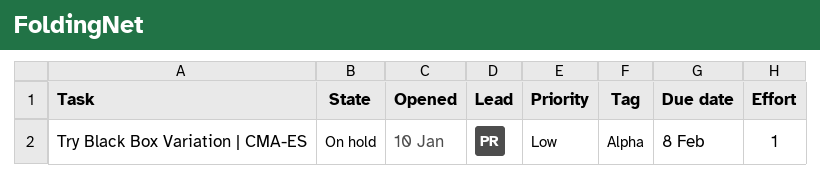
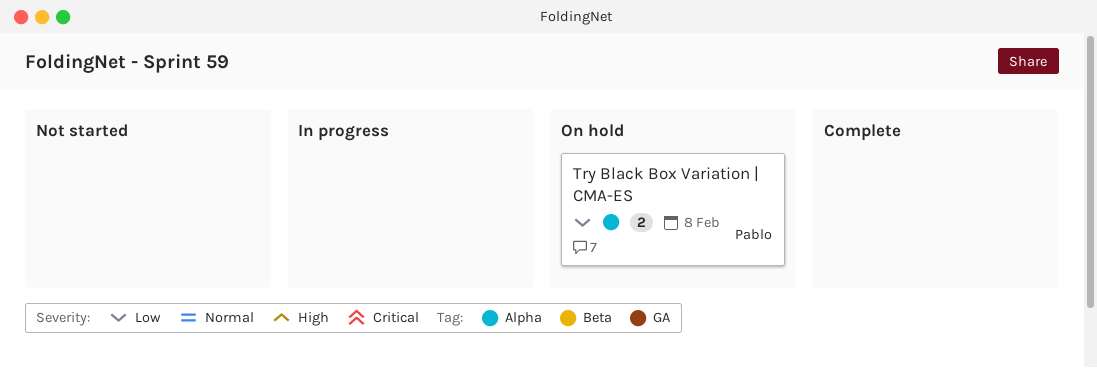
Try Black Box Variation | CMA-ES, estimate: 1 -> 2

